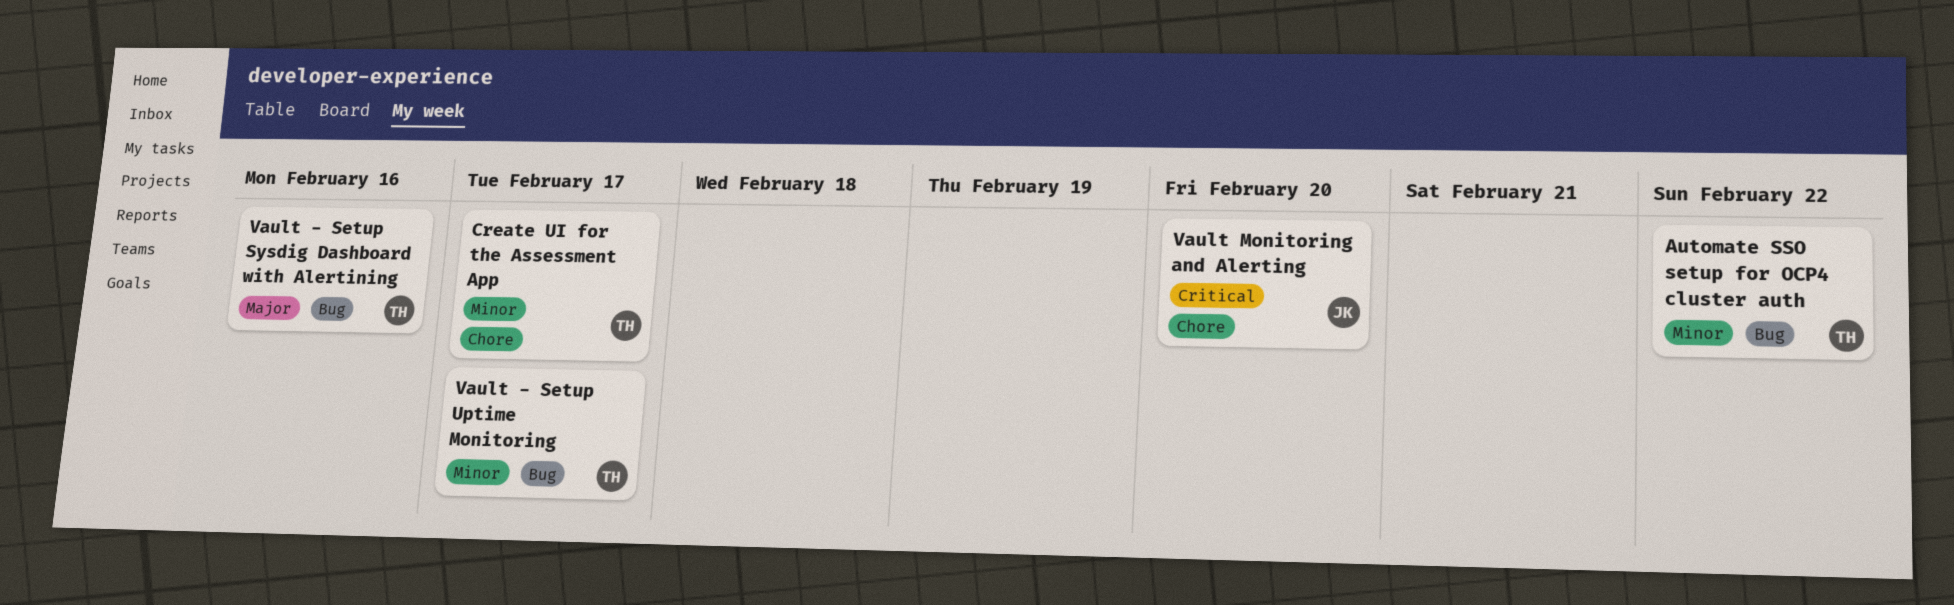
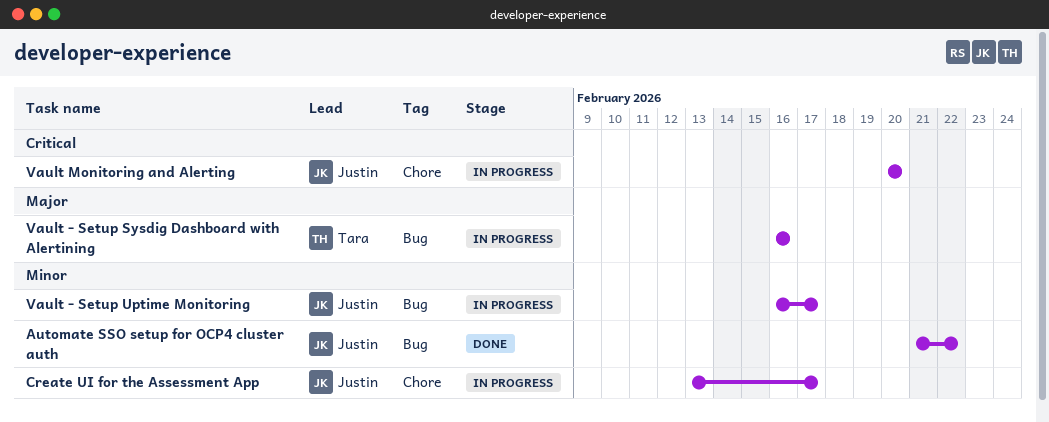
Automate SSO setup for OCP4 cluster auth, owner: Tara -> Justin
Create UI for the Assessment App, owner: Tara -> Justin
Vault - Setup Uptime Monitoring, owner: Tara -> Justin

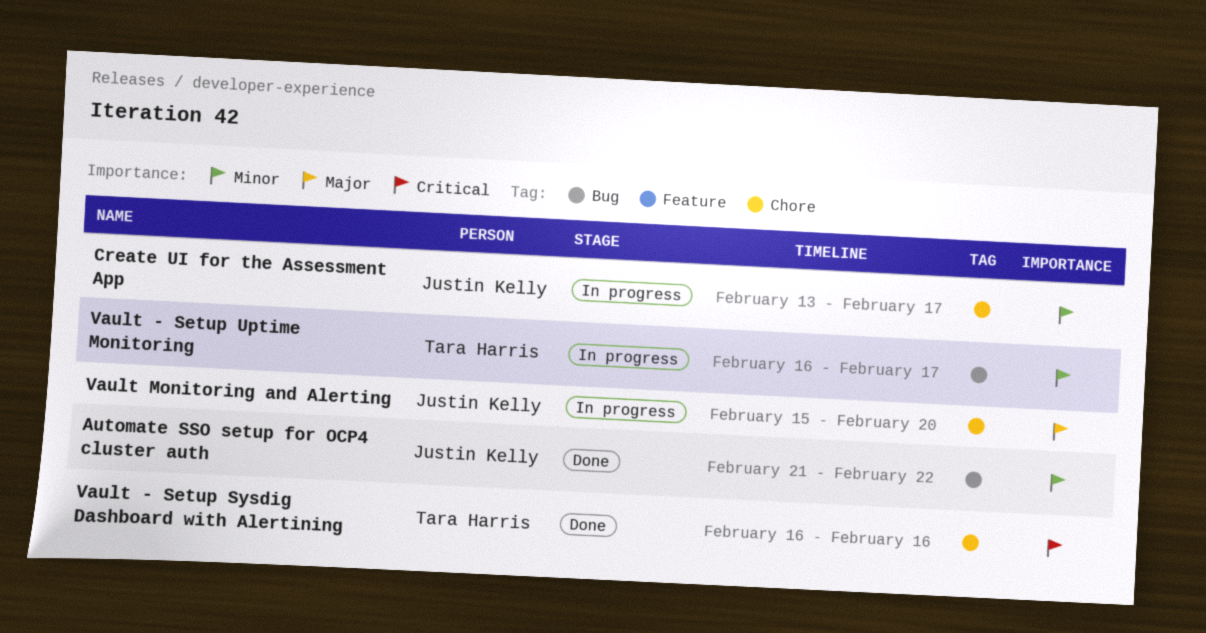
Vault - Setup Sysdig Dashboard with Alertining, status: In progress -> Done
Vault - Setup Sysdig Dashboard with Alertining, priority: Major -> Critical
Vault - Setup Sysdig Dashboard with Alertining, label: Bug -> Chore
Vault - Setup Uptime Monitoring, owner: Justin Kelly -> Tara Harris
Vault Monitoring and Alerting, priority: Critical -> Major
Vault Monitoring and Alerting, start: Feb 20 -> Feb 15

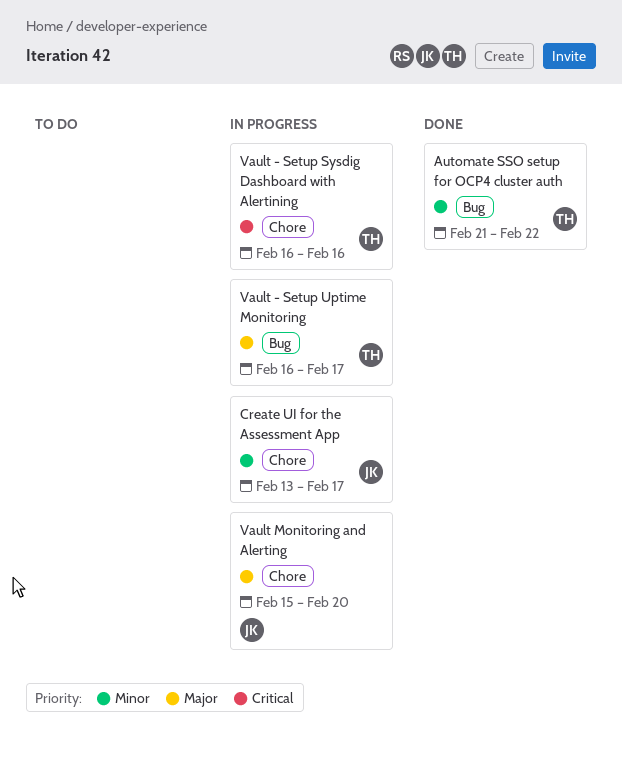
Automate SSO setup for OCP4 cluster auth, owner: Justin Kelly -> Tara Harris
Vault - Setup Sysdig Dashboard with Alertining, status: Done -> In progress
Vault - Setup Uptime Monitoring, priority: Minor -> Major

